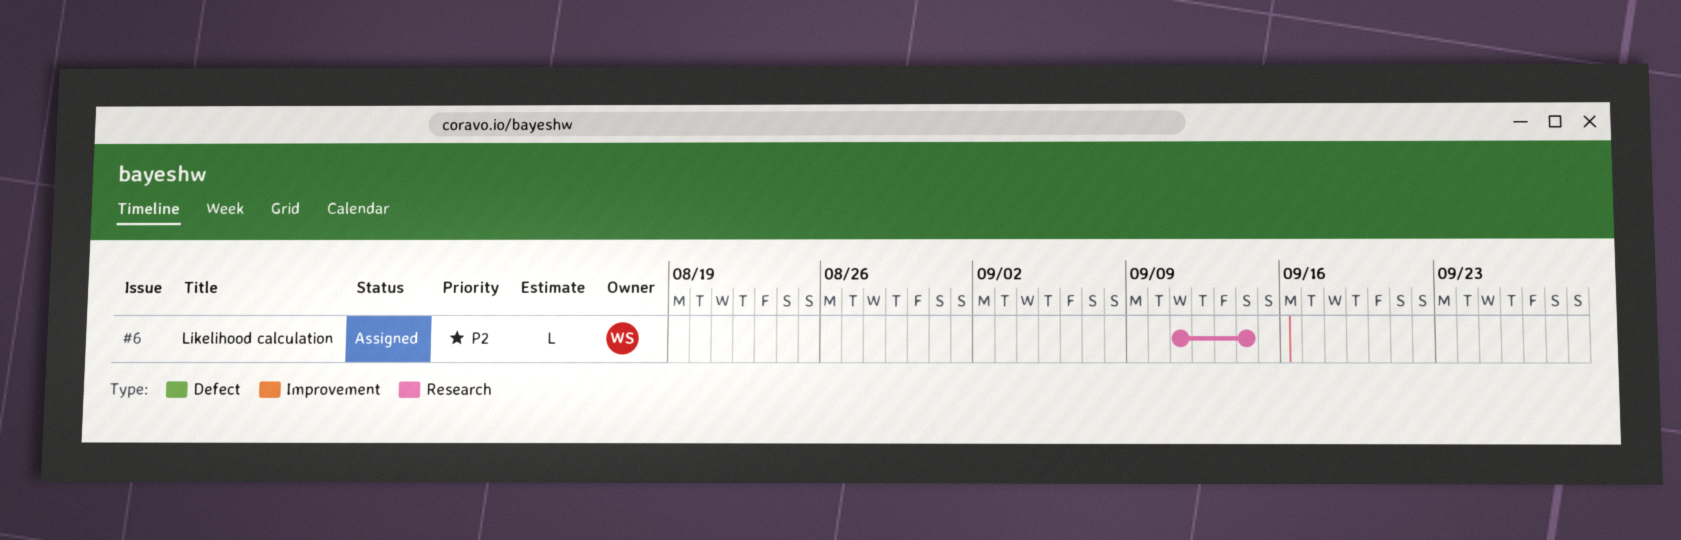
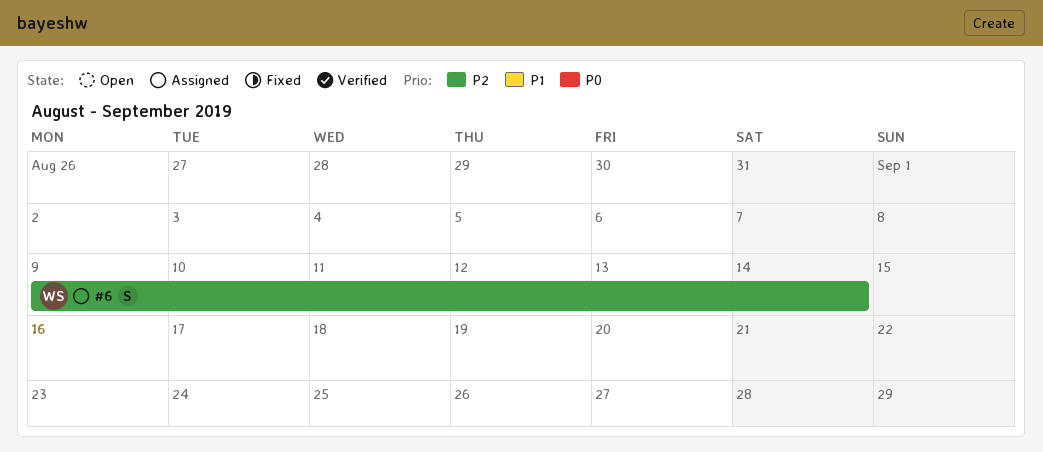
#6, estimate: L -> S
#6, start: Sep 11 -> Sep 9

